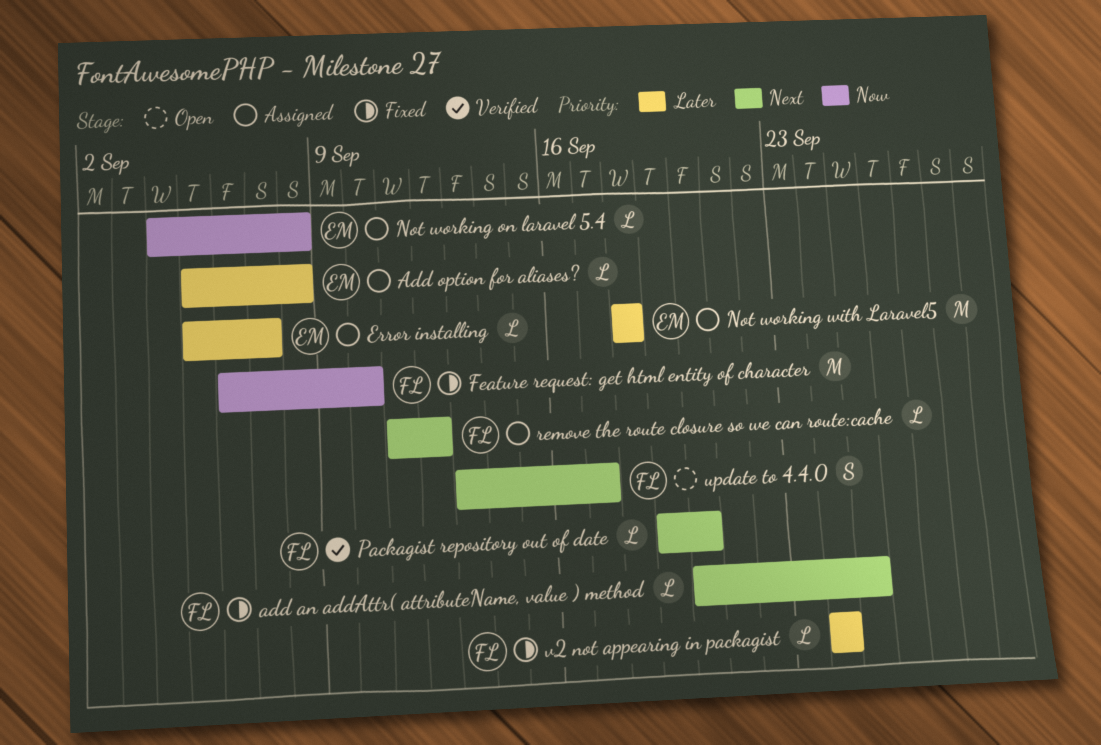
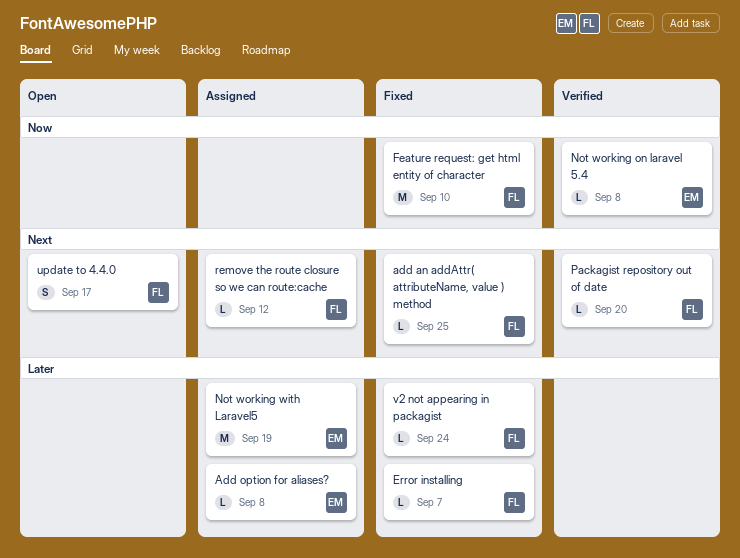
Error installing, status: Assigned -> Fixed
Error installing, owner: EM -> FL
Not working on laravel 5.4, status: Assigned -> Verified
Not working with Laravel5, due: Sep 18 -> Sep 19

